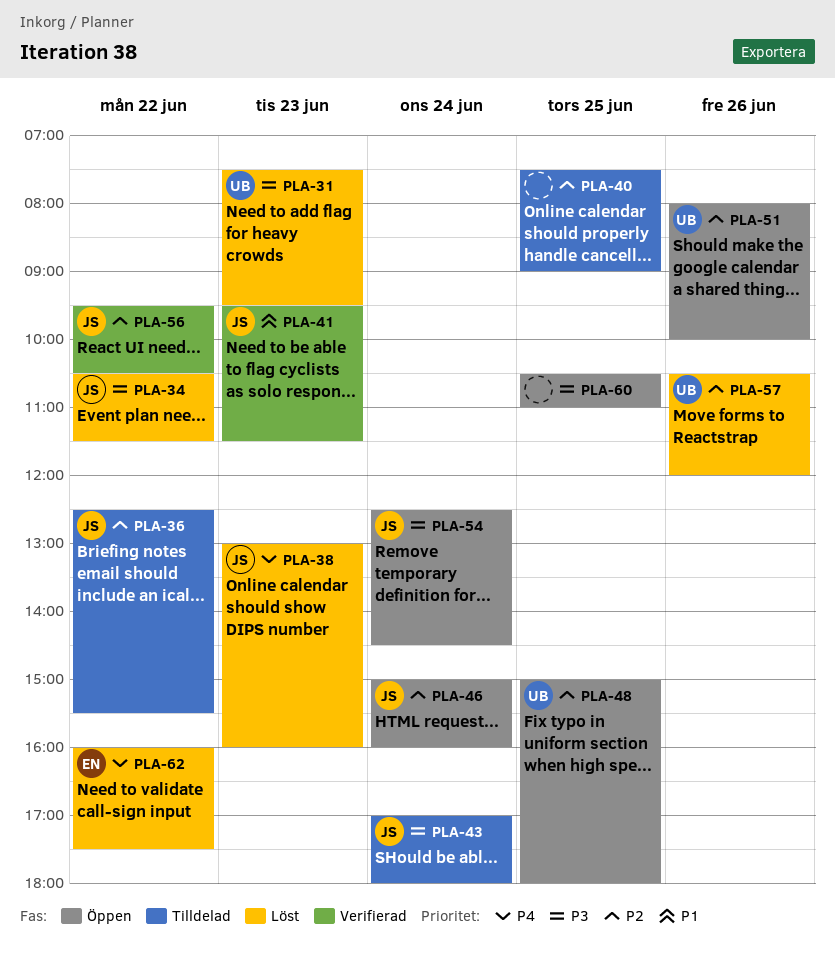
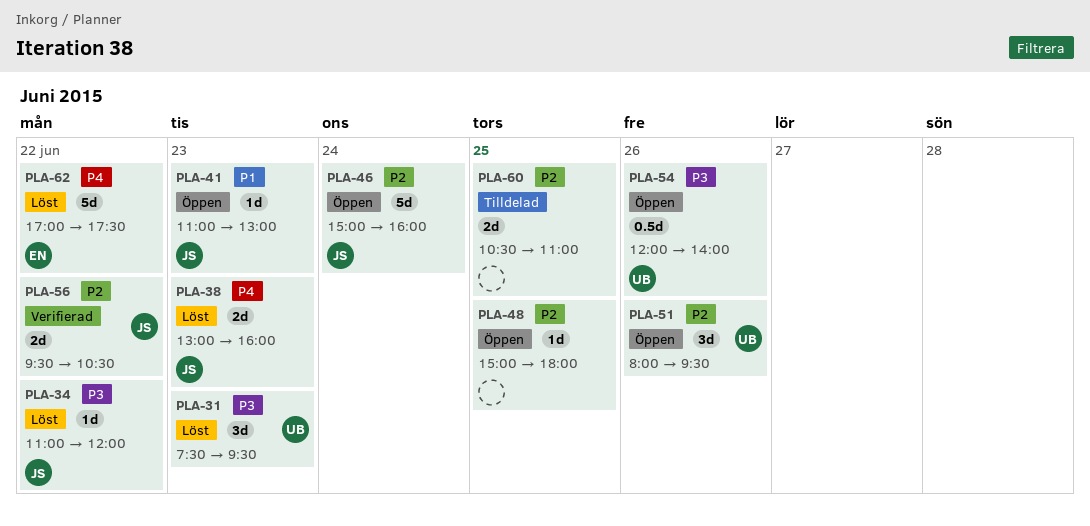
PLA-34, begins: 10:30 -> 11:00
PLA-34, ends: 11:30 -> 12:00
PLA-36: present -> none
PLA-40: present -> none
PLA-41, status: Verifierad -> Öppen
PLA-41, begins: 09:30 -> 11:00
PLA-41, ends: 11:30 -> 13:00
PLA-43: present -> none
PLA-48, owner: UB -> none
PLA-51, ends: 10:00 -> 09:30
PLA-54, owner: JS -> UB
PLA-54, day: Jun 24 -> Jun 26
PLA-54, begins: 12:30 -> 12:00
PLA-54, ends: 14:30 -> 14:00
PLA-57: present -> none
PLA-60, status: Öppen -> Tilldelad
PLA-60, priority: P3 -> P2
PLA-62, begins: 16:00 -> 17:00

